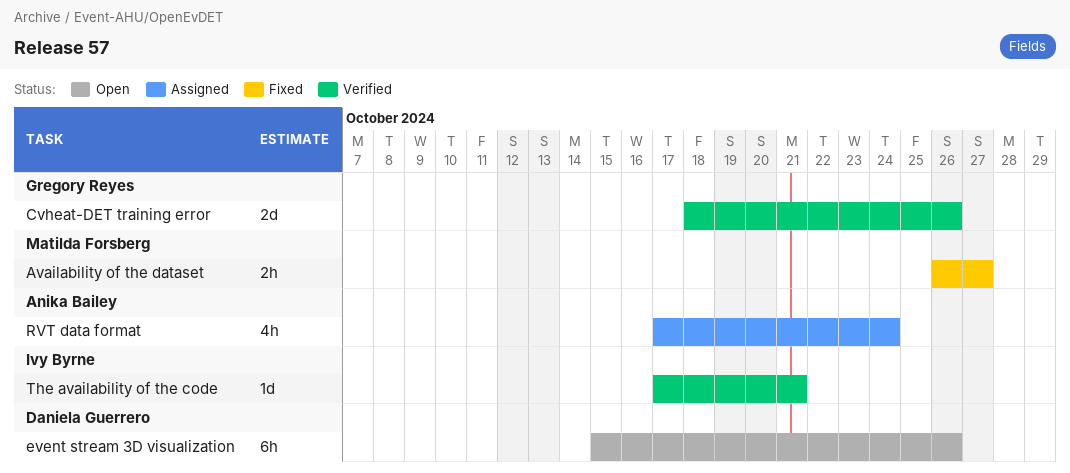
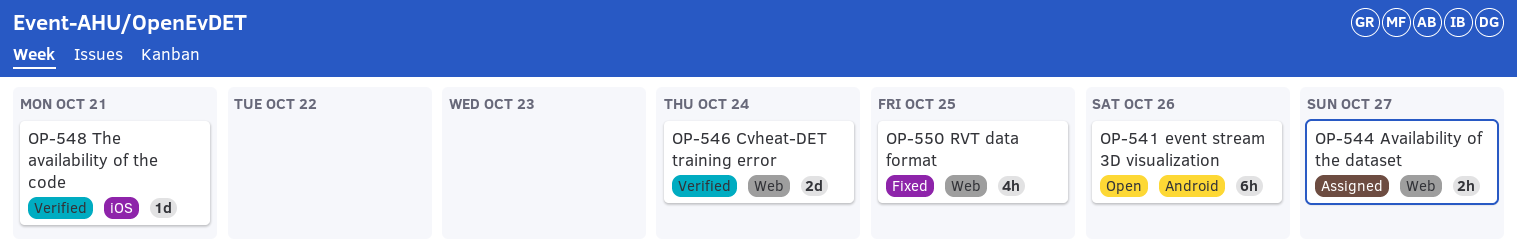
Availability of the dataset, status: Fixed -> Assigned
Cvheat-DET training error, due: Oct 26 -> Oct 24
RVT data format, status: Assigned -> Fixed
RVT data format, due: Oct 24 -> Oct 25

